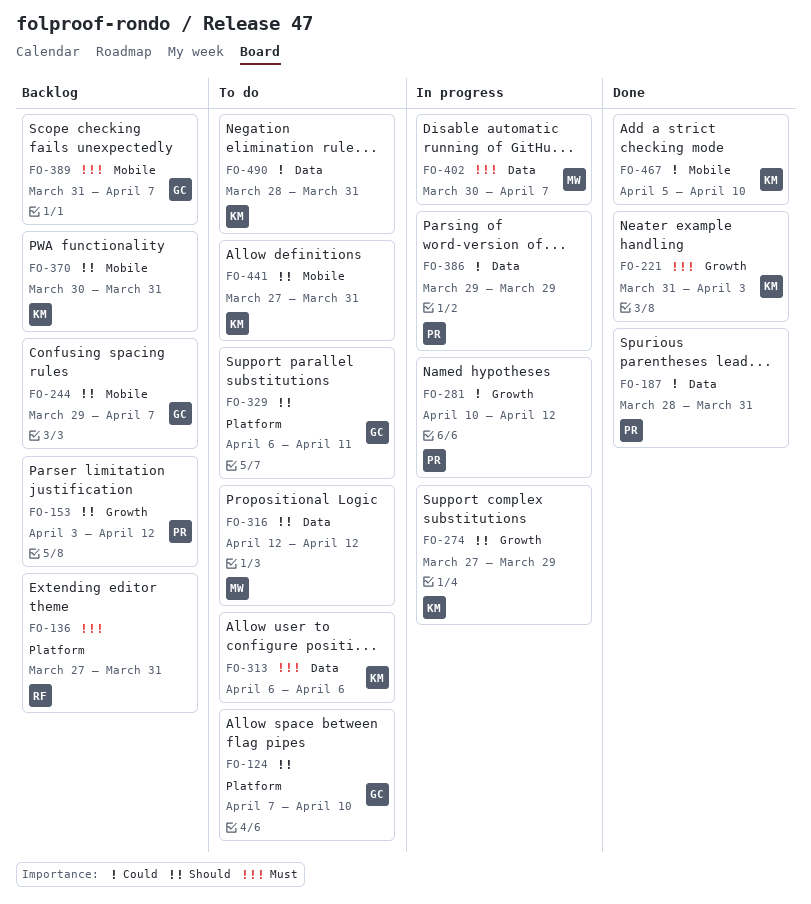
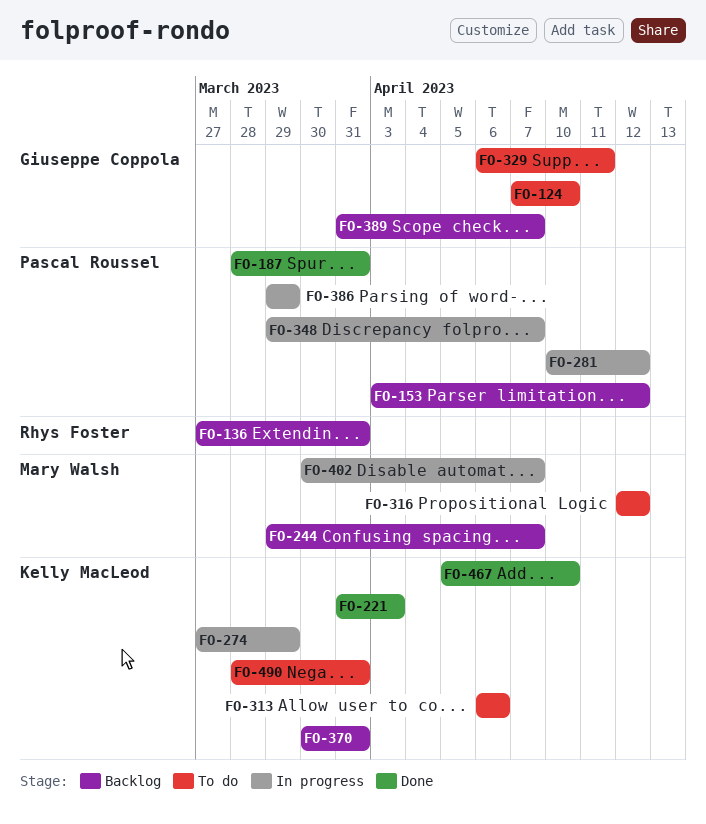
FO-244, owner: Giuseppe Coppola -> Mary Walsh
FO-348: none -> present
FO-441: present -> none

